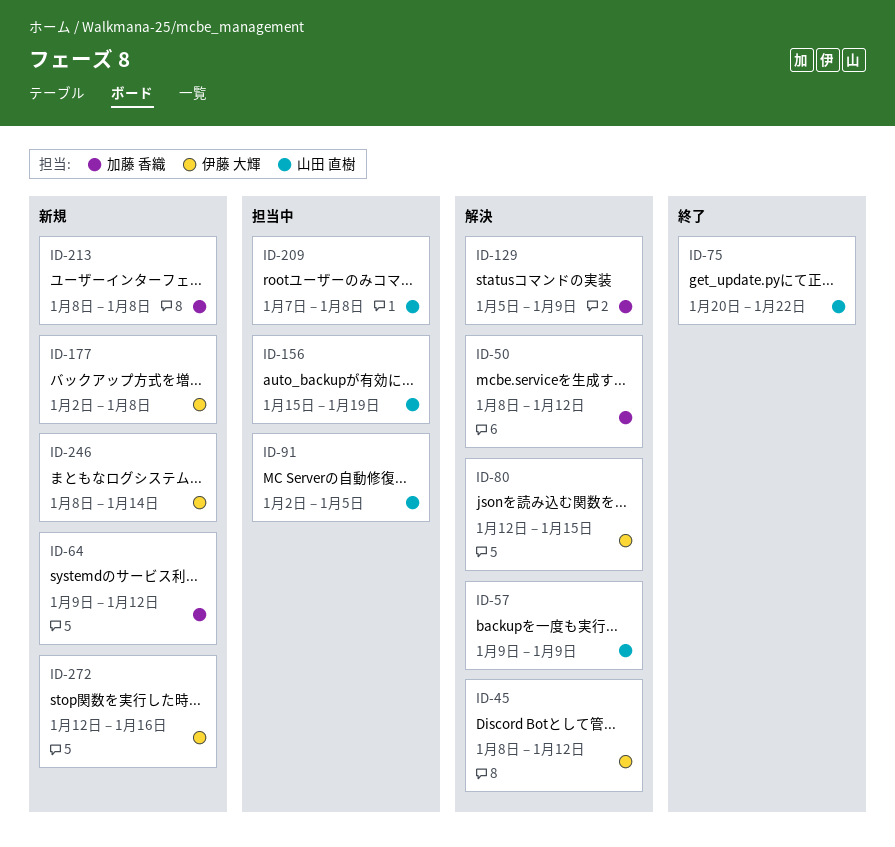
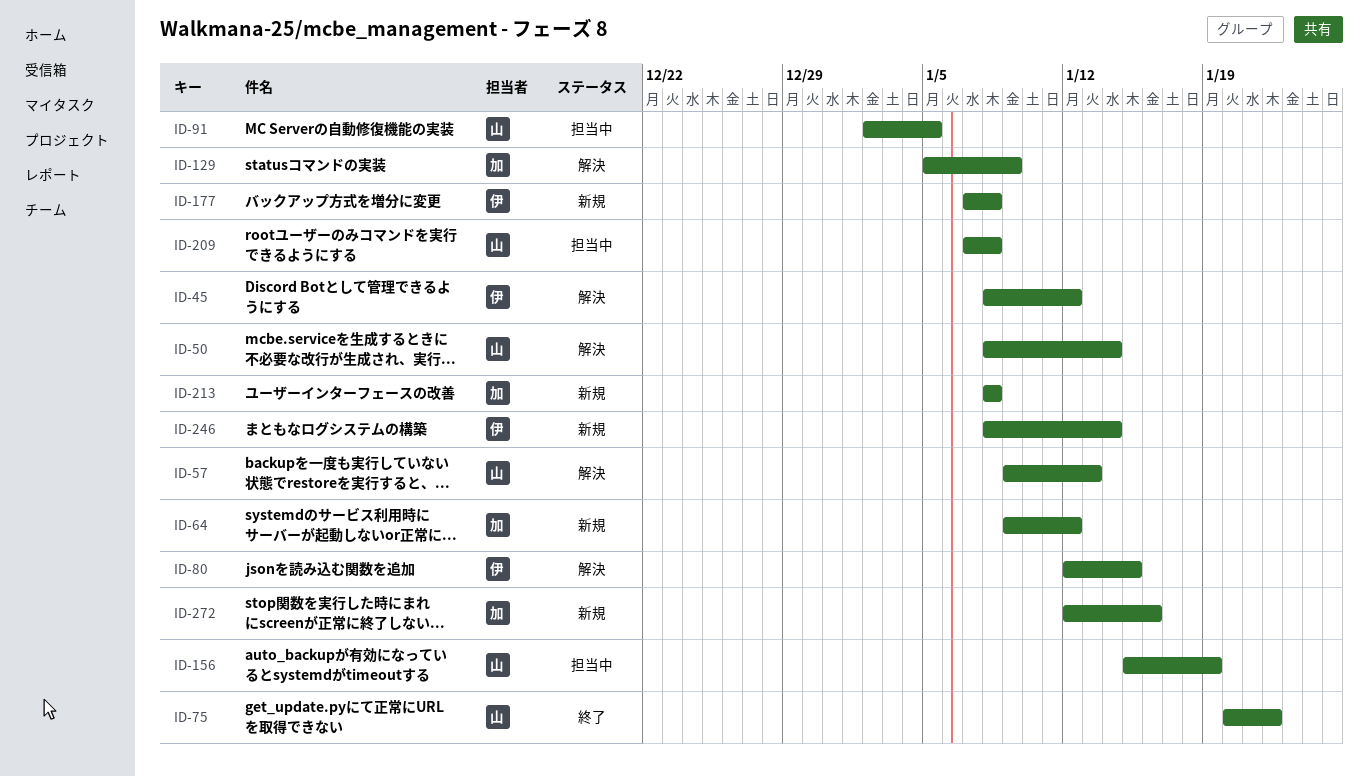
ID-50, owner: 加藤 香織 -> 山田 直樹
ID-50, due: Jan 12 -> Jan 14
ID-57, due: Jan 9 -> Jan 13
ID-177, start: Jan 2 -> Jan 7
ID-272, owner: 伊藤 大輝 -> 加藤 香織

